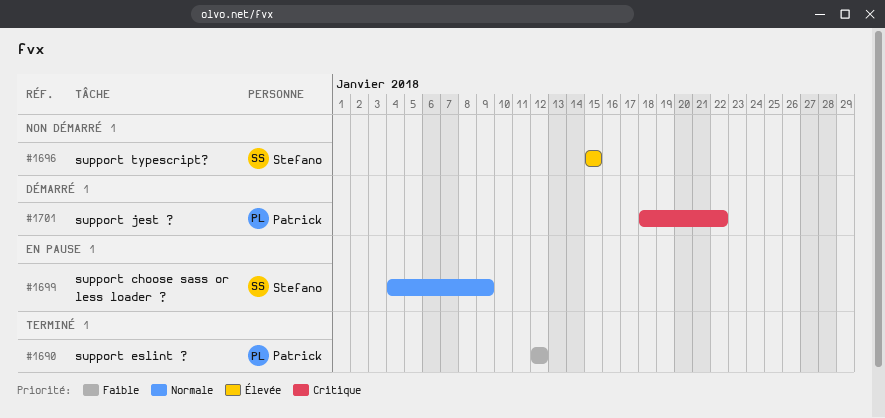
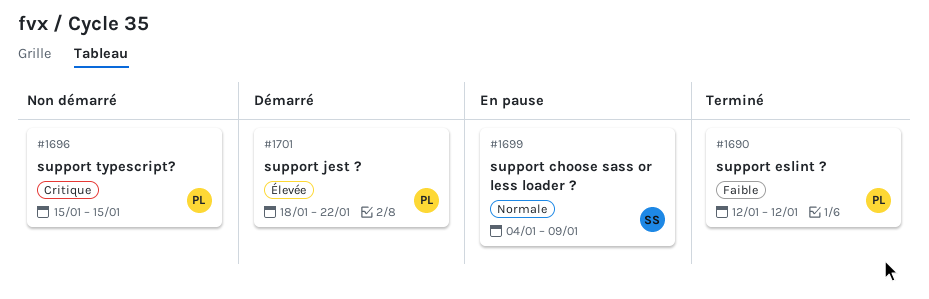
#1696, owner: Stefano -> Patrick
#1696, priority: Élevée -> Critique
#1701, priority: Critique -> Élevée

